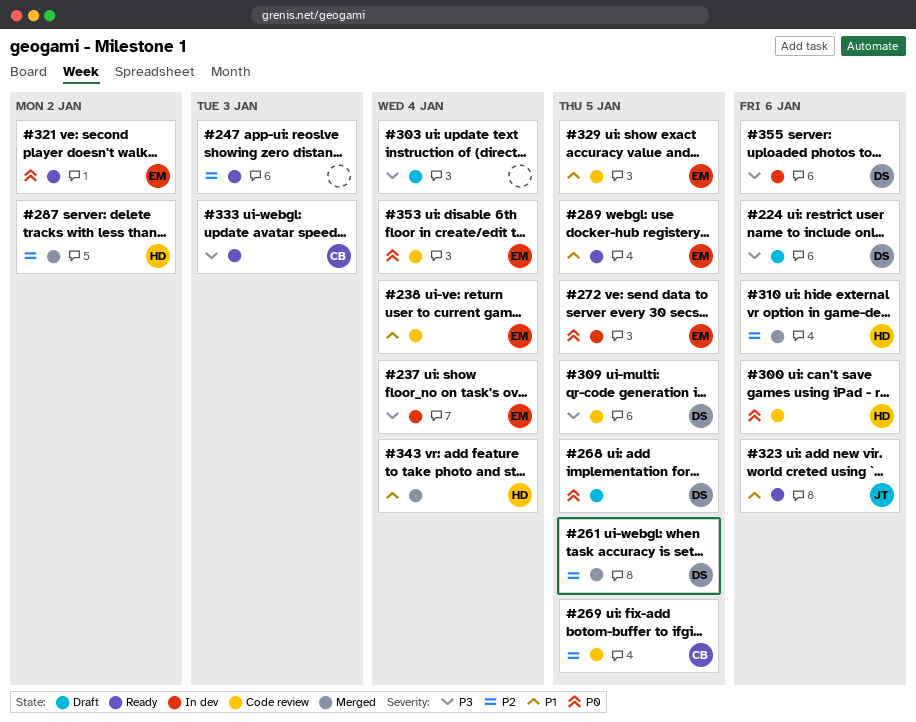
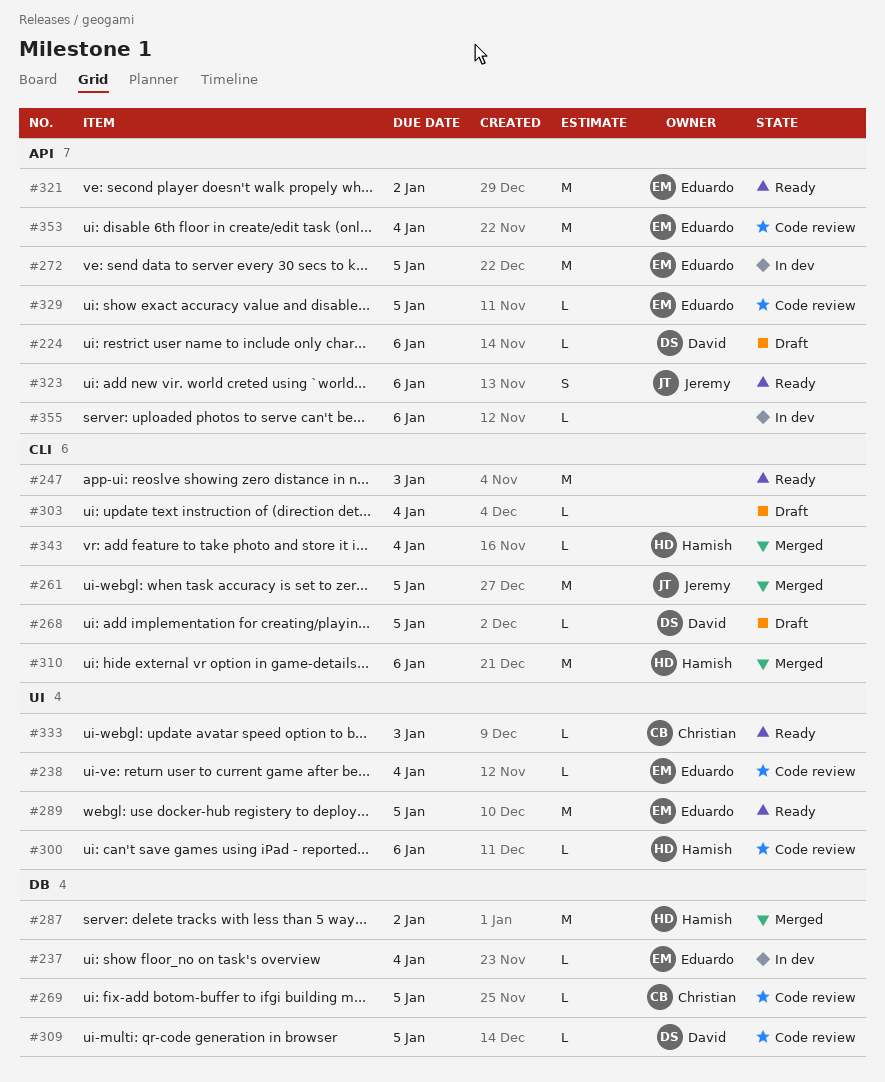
#261, owner: David -> Jeremy
#355, owner: David -> none

